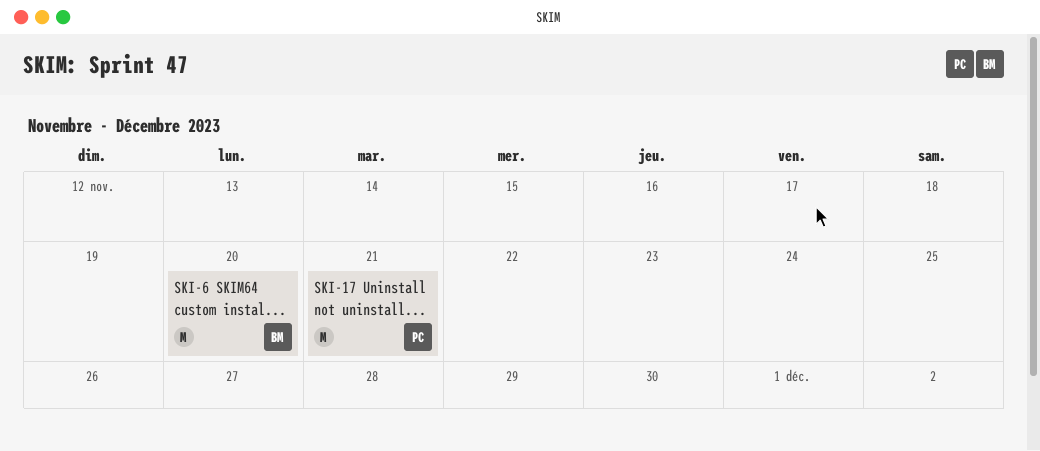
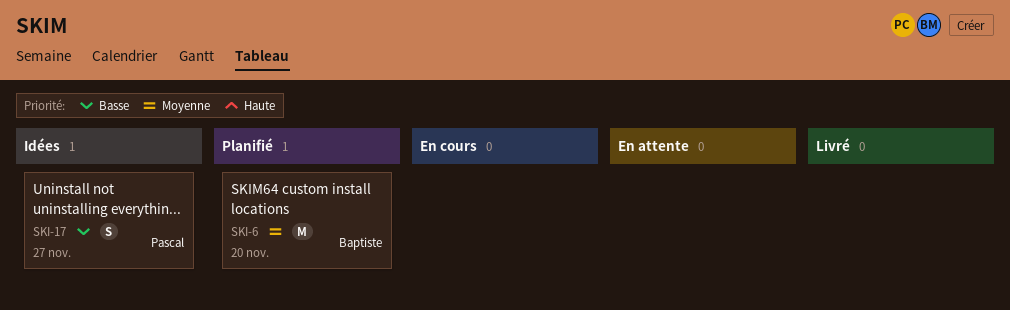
SKI-17, estimate: M -> S
SKI-17, due: Nov 21 -> Nov 27

